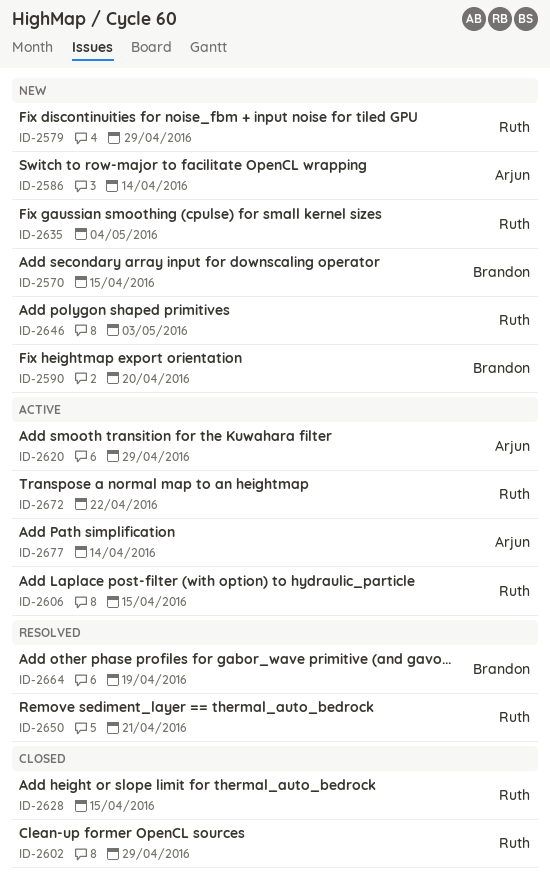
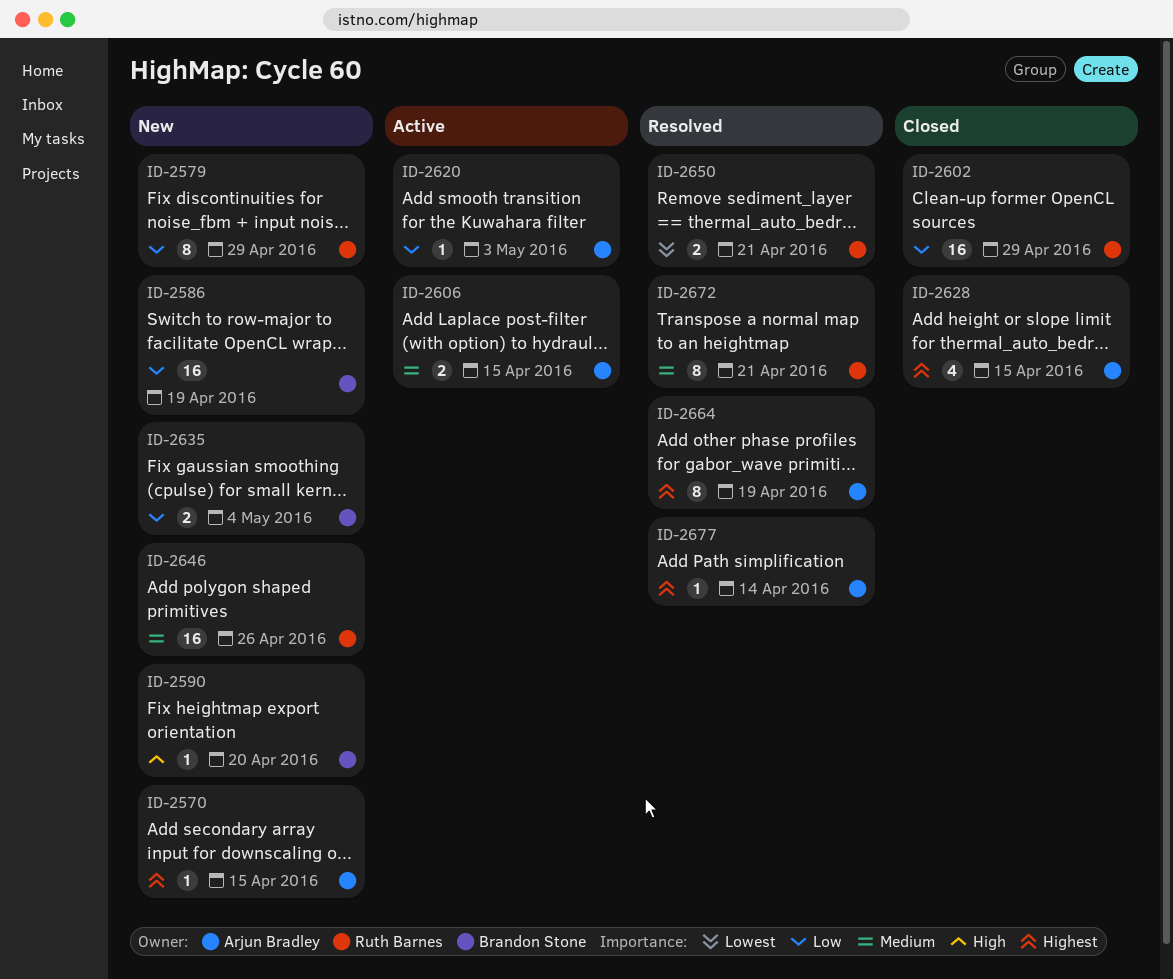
ID-2570, owner: Brandon Stone -> Arjun Bradley
ID-2586, owner: Arjun Bradley -> Brandon Stone
ID-2586, due: Apr 14 -> Apr 19
ID-2606, owner: Ruth Barnes -> Arjun Bradley
ID-2620, due: Apr 29 -> May 3
ID-2628, owner: Ruth Barnes -> Arjun Bradley
ID-2635, owner: Ruth Barnes -> Brandon Stone
ID-2646, due: May 3 -> Apr 26
ID-2664, owner: Brandon Stone -> Arjun Bradley
ID-2672, status: Active -> Resolved
ID-2672, due: Apr 22 -> Apr 21
ID-2677, status: Active -> Resolved

